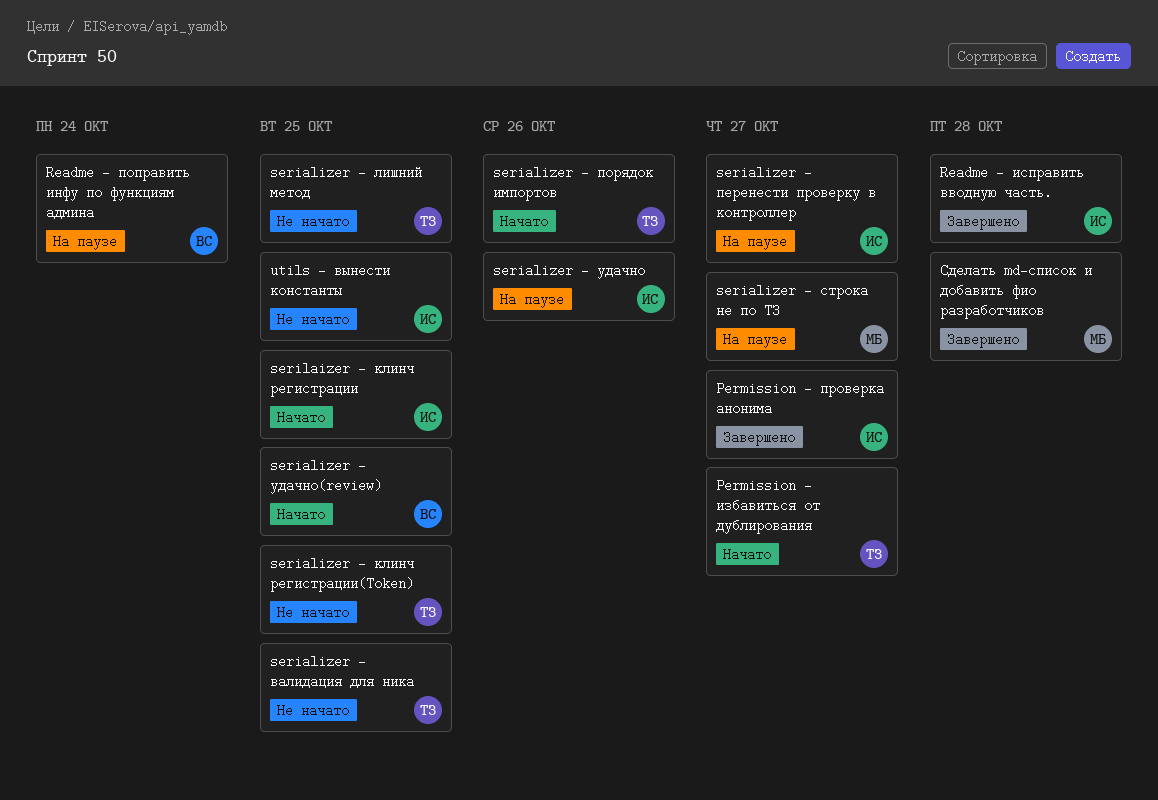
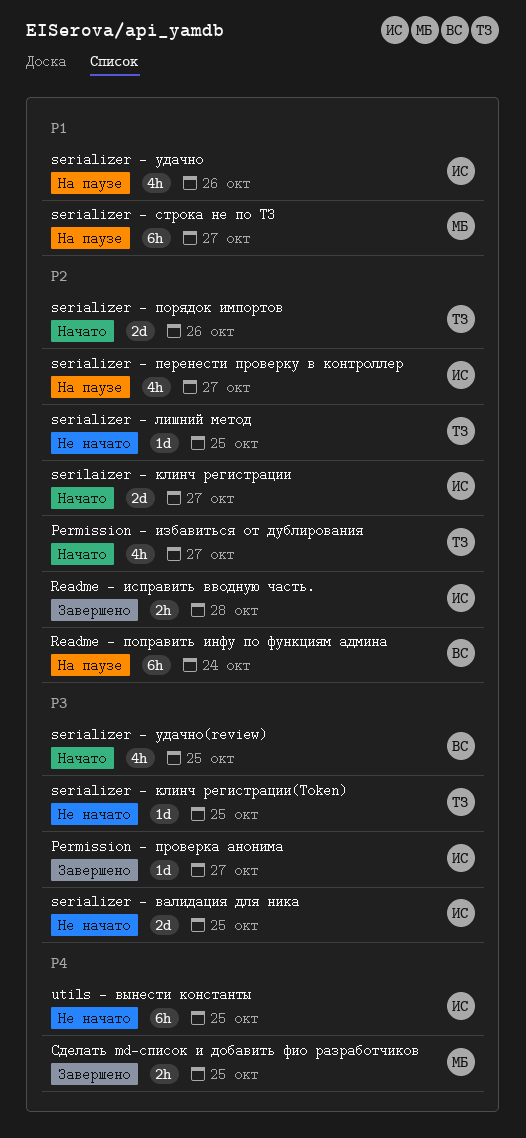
serializer - валидация для ника, owner: ТЗ -> ИС
serilaizer - клинч регистрации, due: Oct 25 -> Oct 27
Сделать md-список и добавить фио разработчиков, due: Oct 28 -> Oct 25

